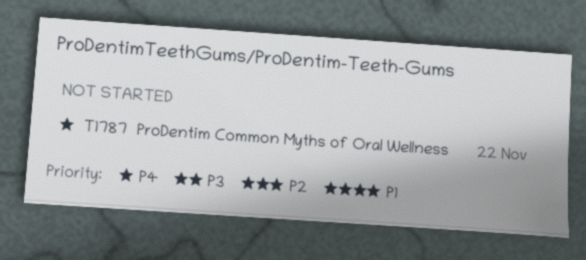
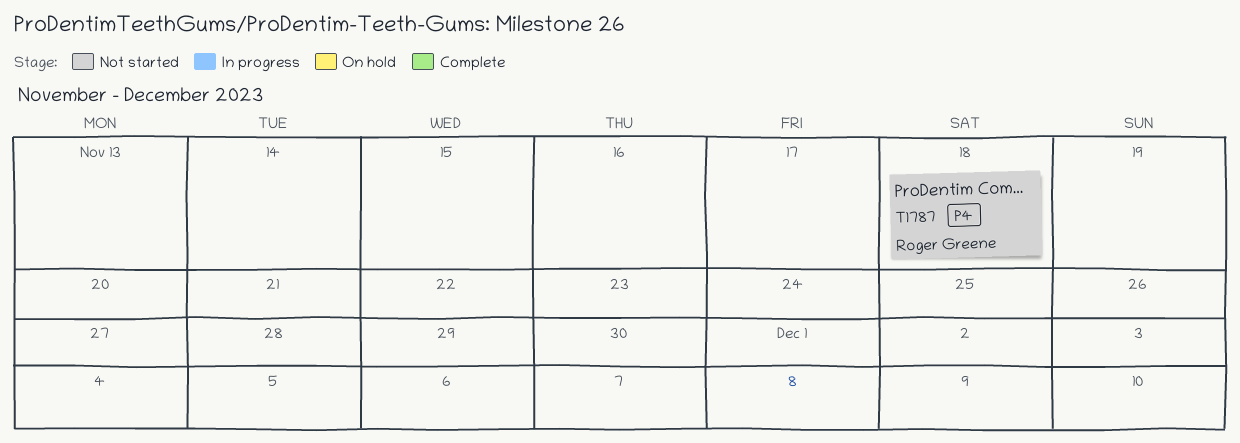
T1787, due: Nov 22 -> Nov 18

